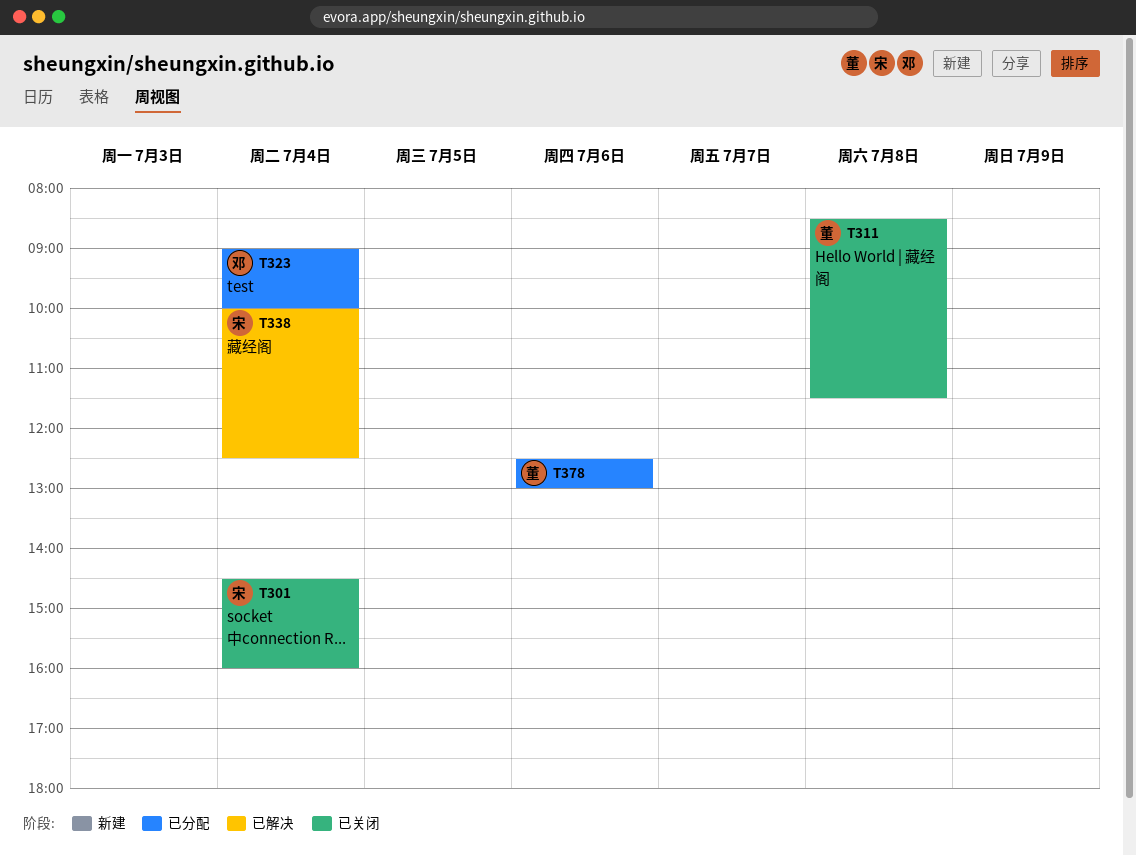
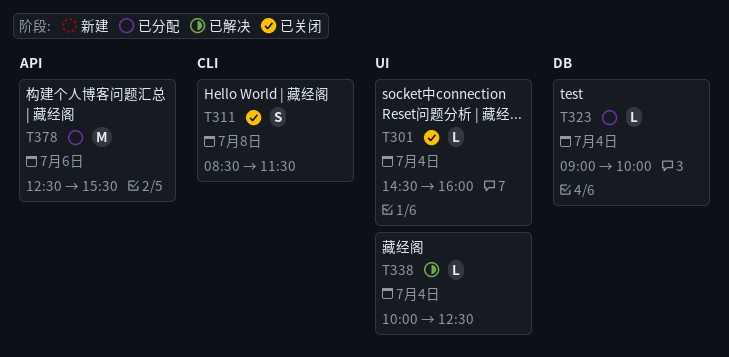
T378, ends: 13:00 -> 15:30

